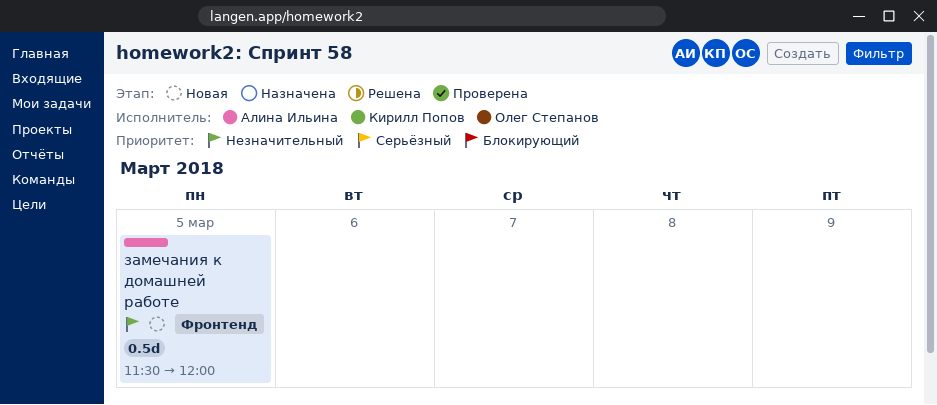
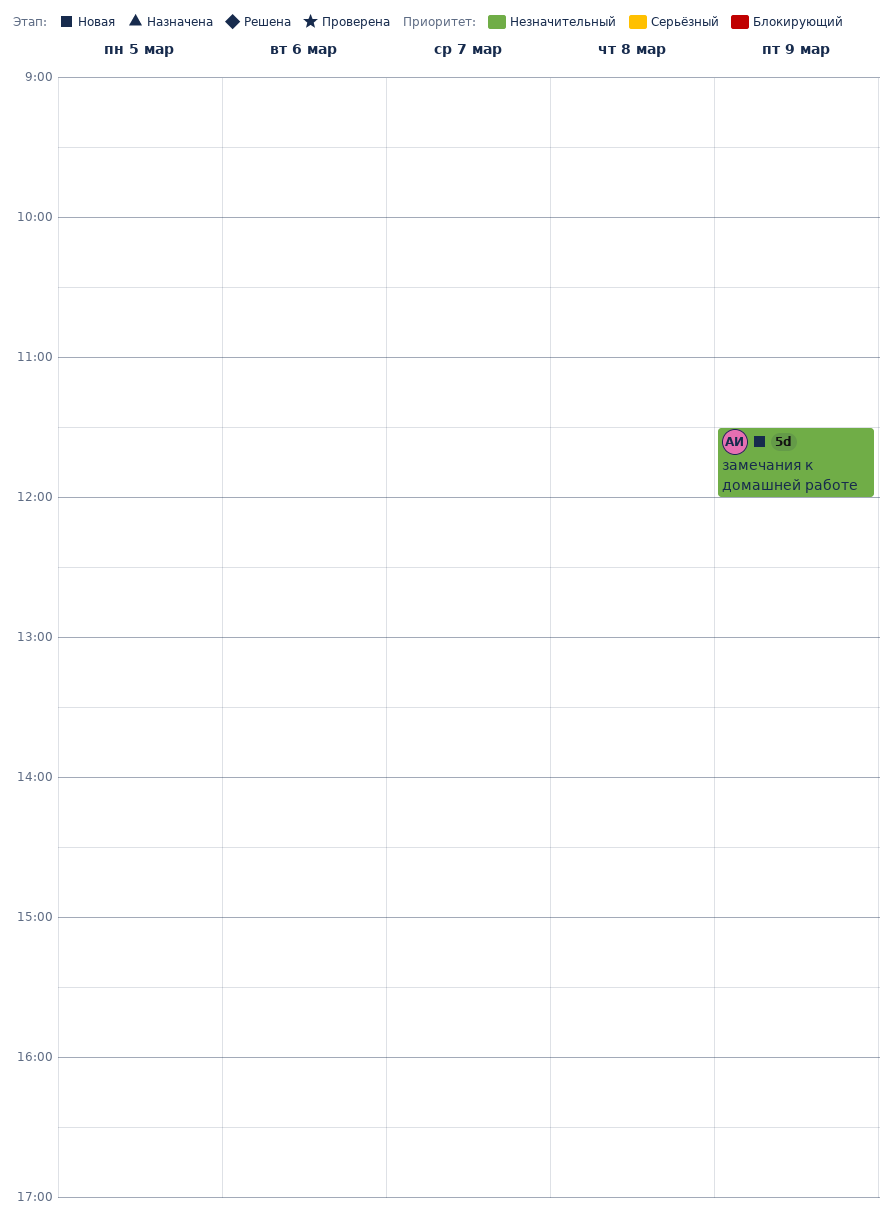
замечания к домашней работе, estimate: 0.5d -> 5d
замечания к домашней работе, day: Mar 5 -> Mar 9

